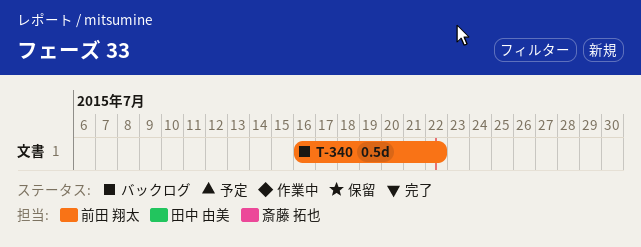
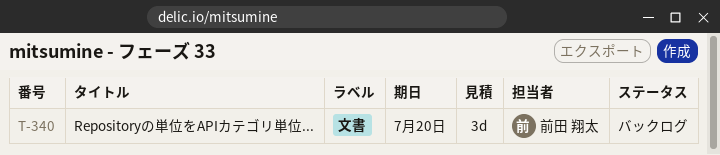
T-340, estimate: 0.5d -> 3d
T-340, due: Jul 22 -> Jul 20

